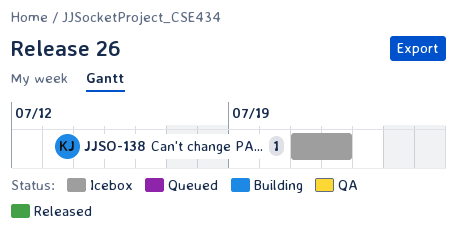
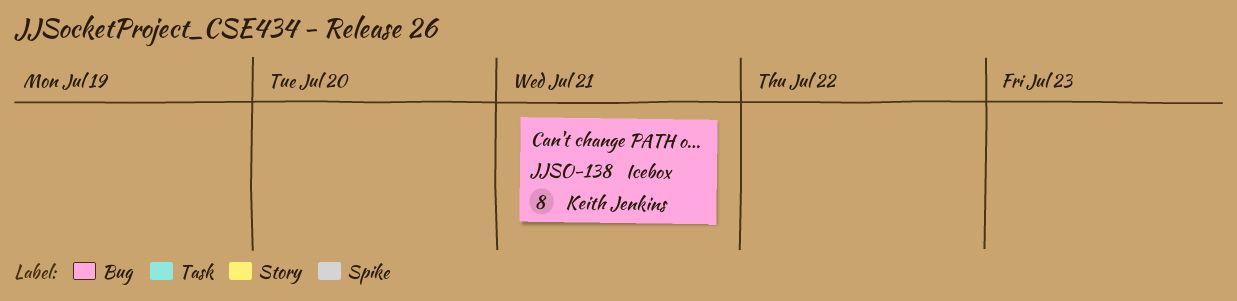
JJSO-138, estimate: 1 -> 8
JJSO-138, due: Jul 22 -> Jul 21

